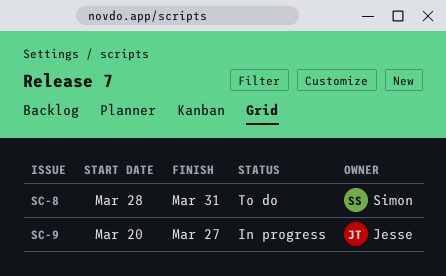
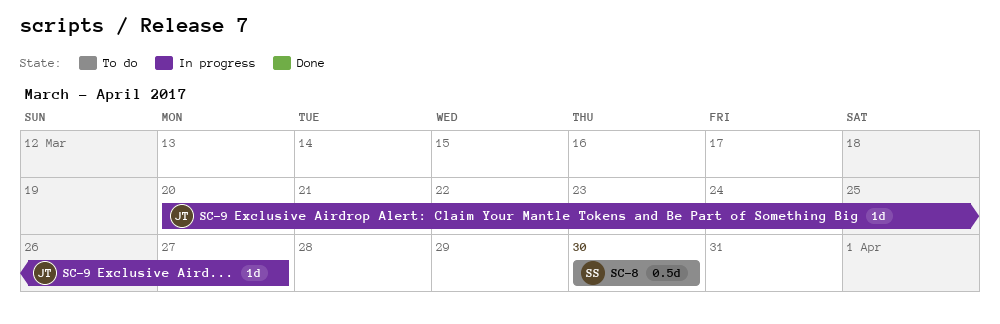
SC-8, start: Mar 28 -> Mar 30
SC-8, due: Mar 31 -> Mar 30

